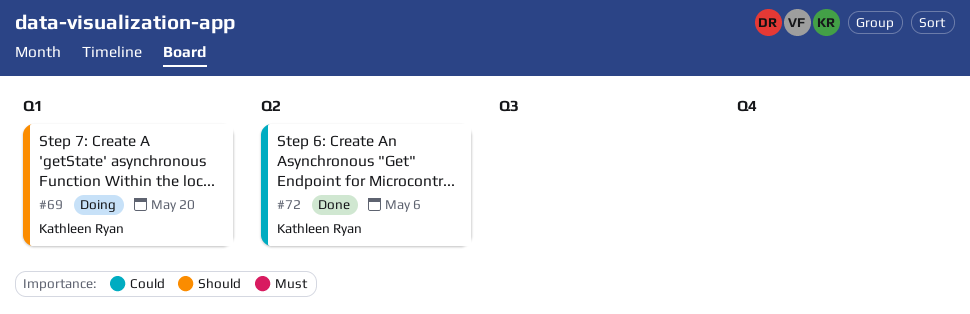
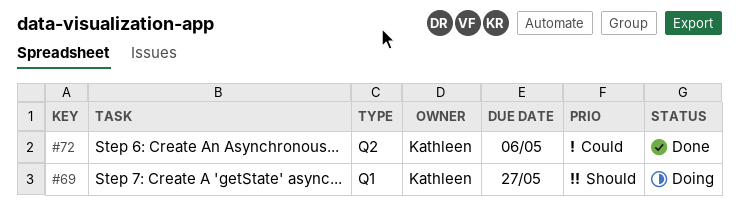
#69, due: May 20 -> May 27

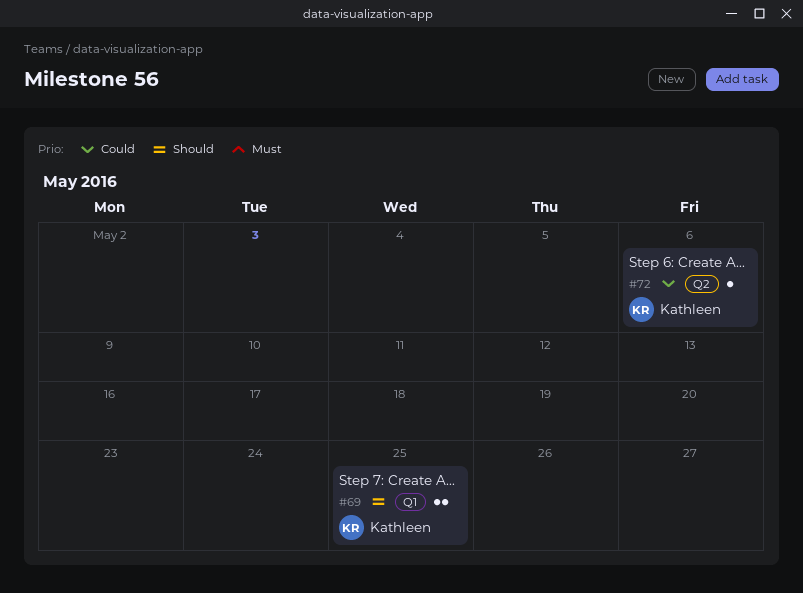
#69, due: May 27 -> May 25

